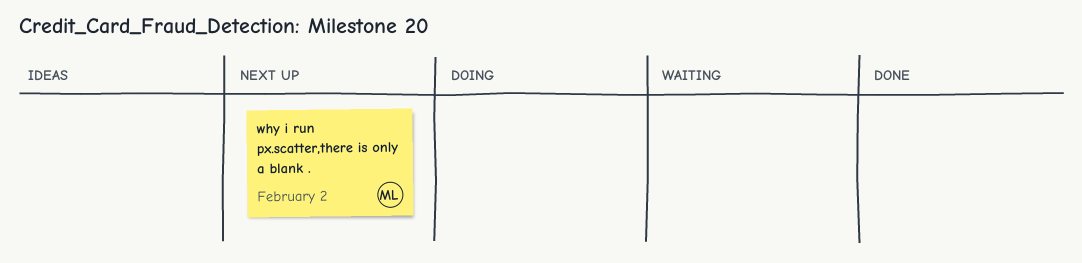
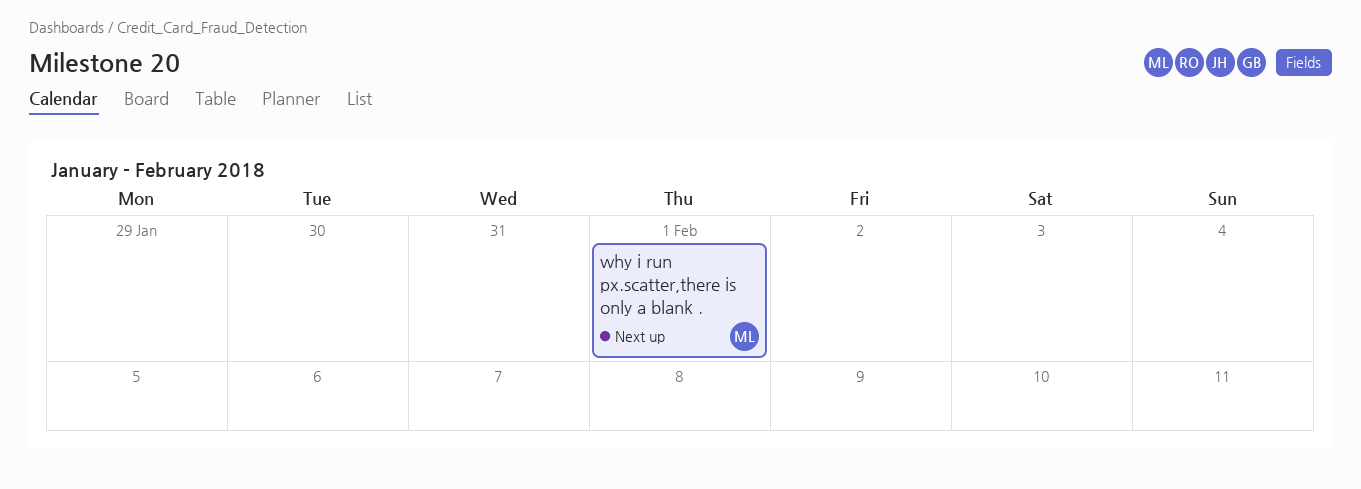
why i run px.scatter,there is only a blank ., due: Feb 2 -> Feb 1

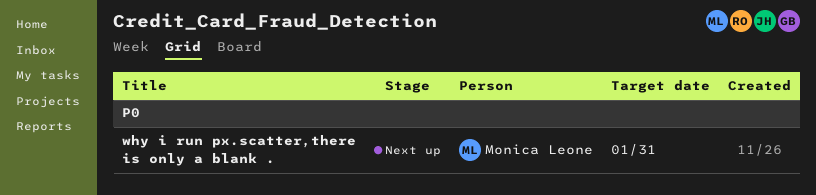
why i run px.scatter,there is only a blank ., due: Feb 1 -> Jan 31

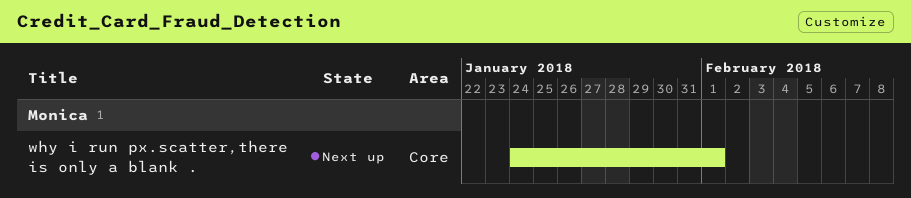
why i run px.scatter,there is only a blank ., due: Jan 31 -> Feb 1

